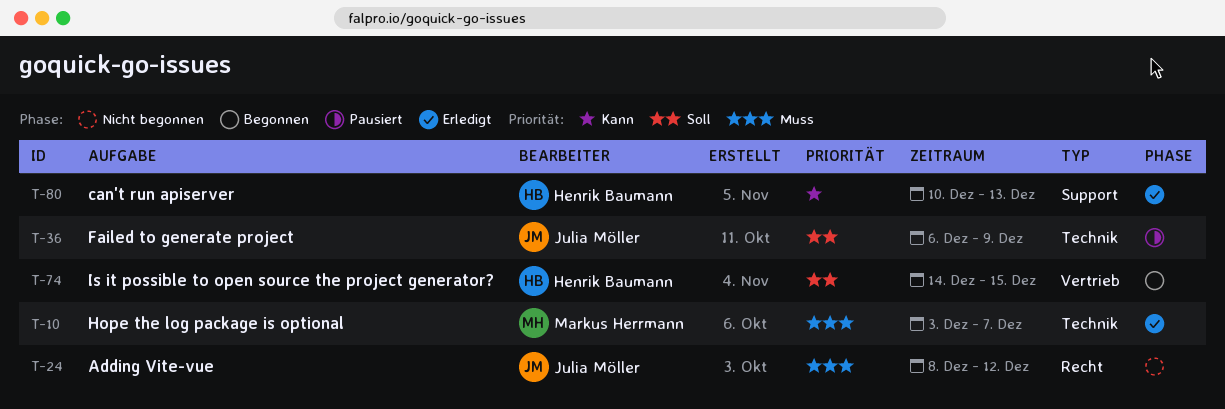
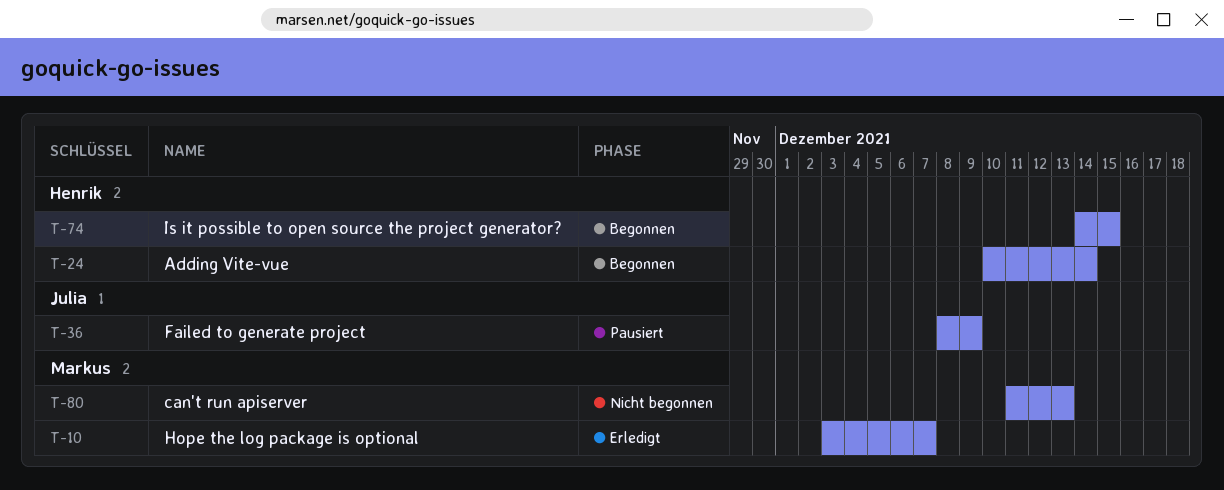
T-24, status: Nicht begonnen -> Begonnen
T-24, owner: Julia Möller -> Henrik Baumann
T-24, start: Dec 8 -> Dec 10
T-24, due: Dec 12 -> Dec 14
T-36, start: Dec 6 -> Dec 8
T-80, status: Erledigt -> Nicht begonnen
T-80, owner: Henrik Baumann -> Markus Herrmann
T-80, start: Dec 10 -> Dec 11

